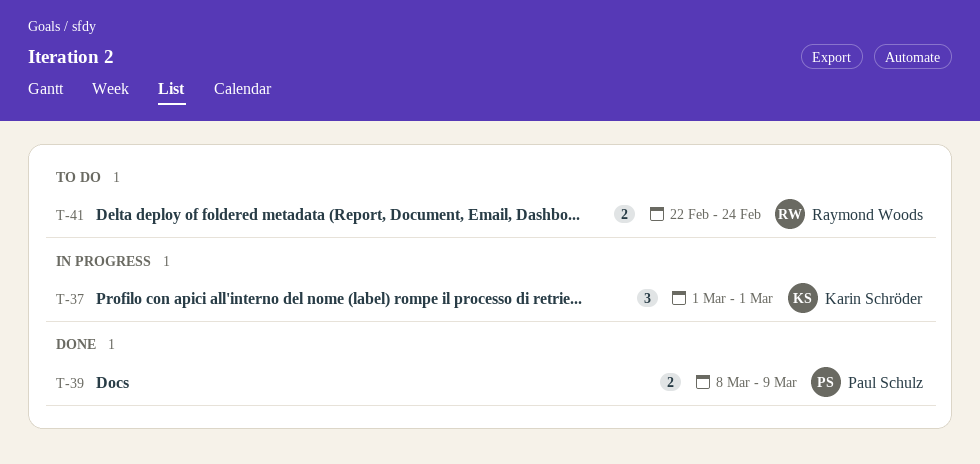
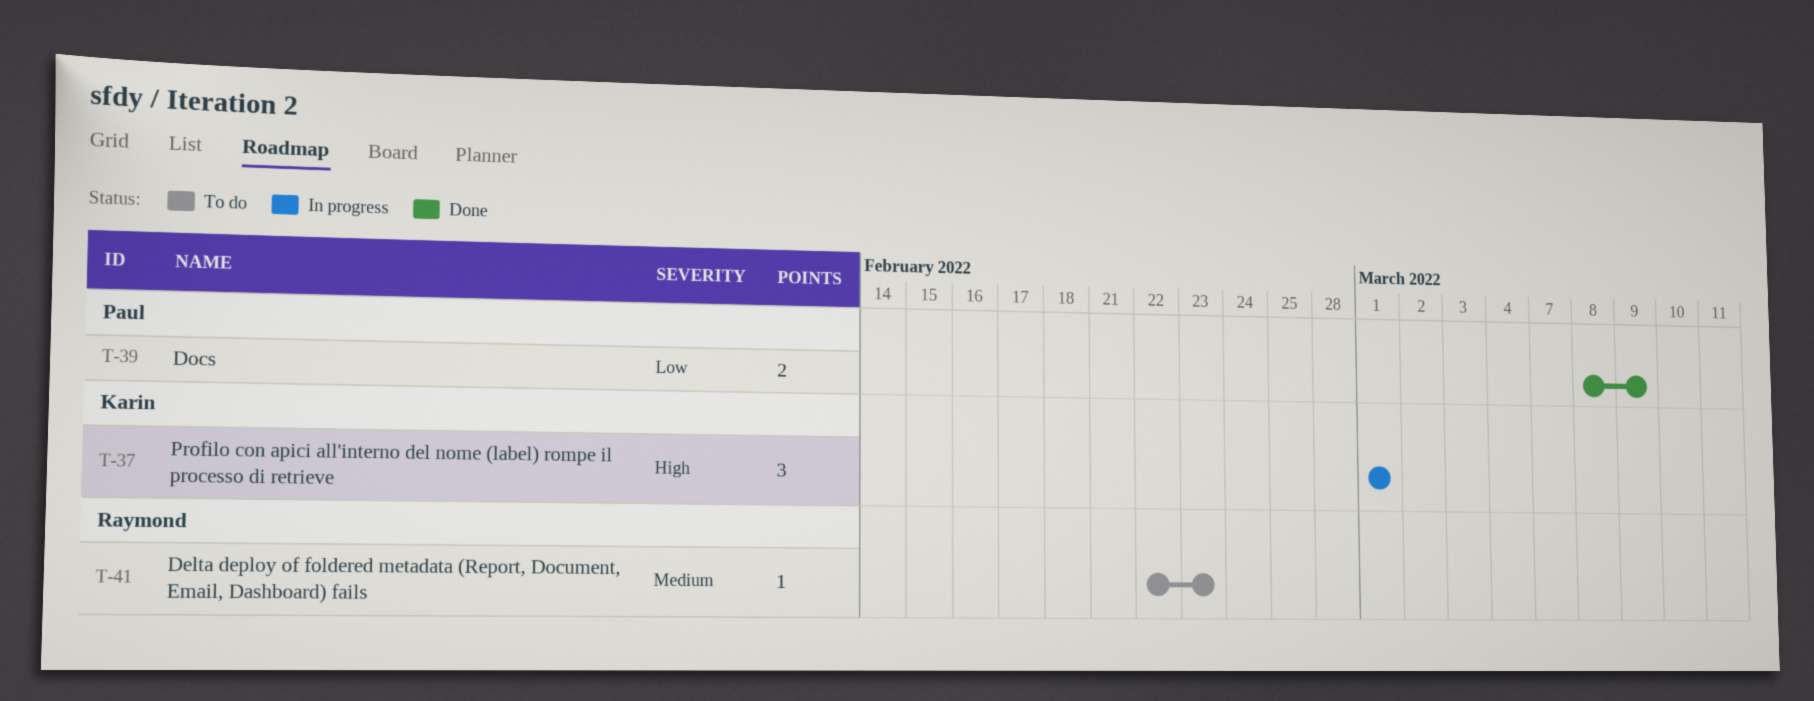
T-41, estimate: 2 -> 1
T-41, due: Feb 24 -> Feb 23

